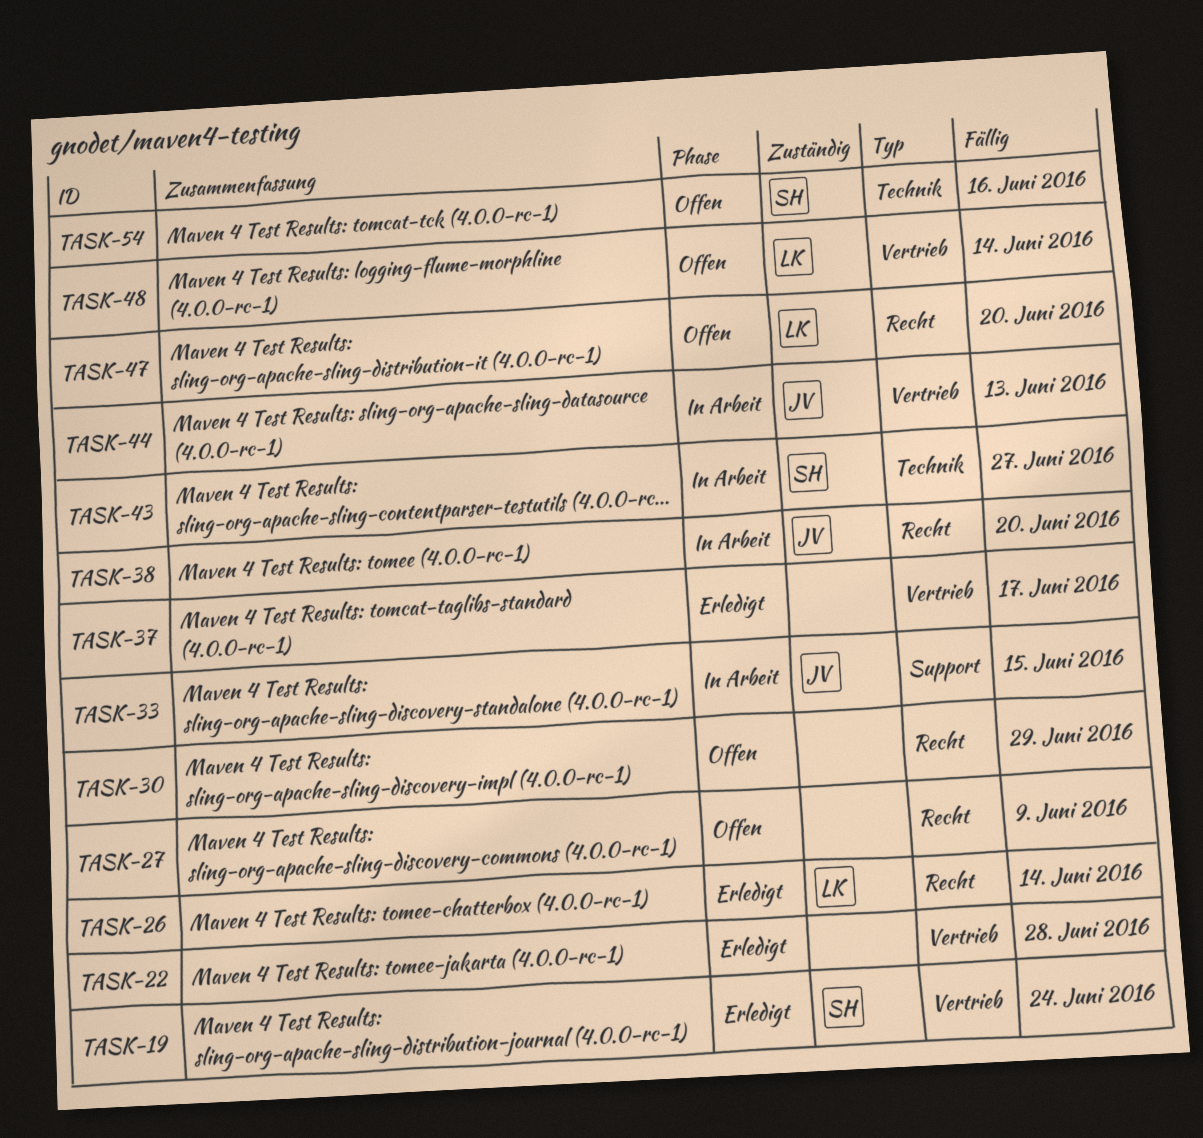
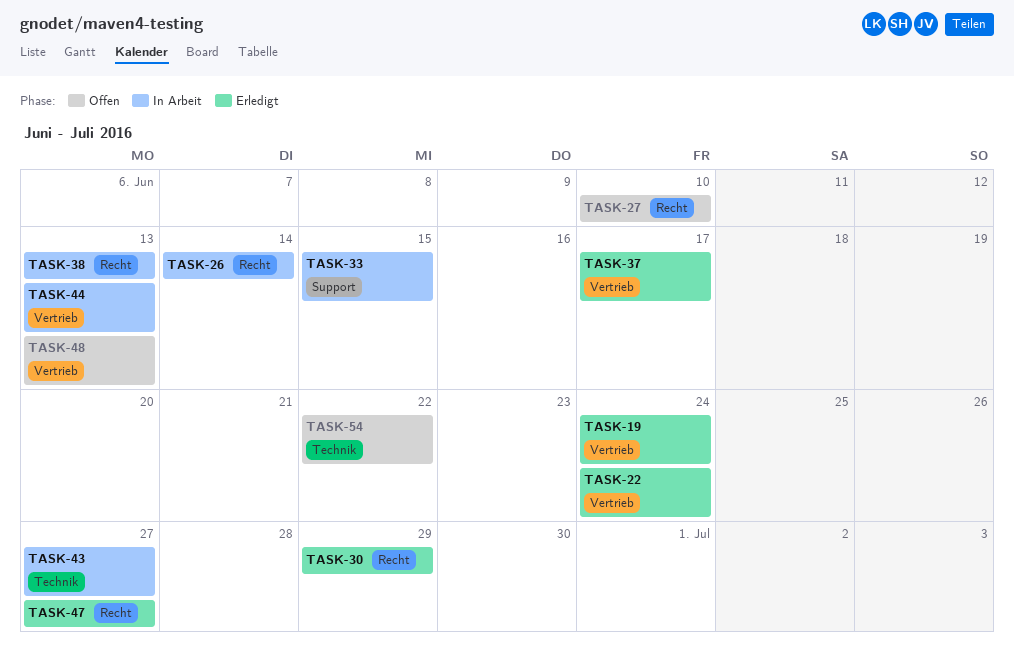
TASK-22, due: Jun 28 -> Jun 24
TASK-26, status: Erledigt -> In Arbeit
TASK-27, due: Jun 9 -> Jun 10
TASK-30, status: Offen -> Erledigt
TASK-38, due: Jun 20 -> Jun 13
TASK-47, status: Offen -> Erledigt
TASK-47, due: Jun 20 -> Jun 27
TASK-48, due: Jun 14 -> Jun 13
TASK-54, due: Jun 16 -> Jun 22

